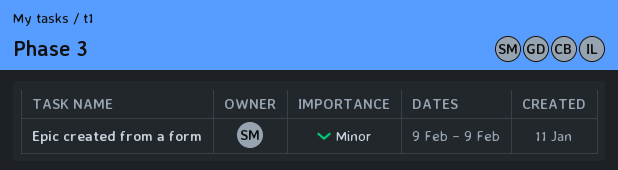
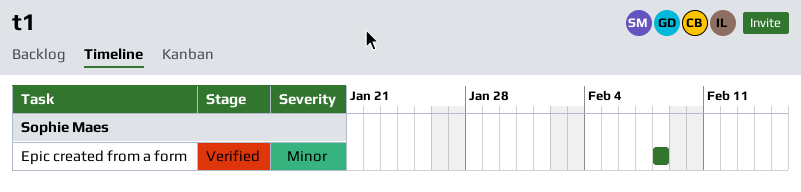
Epic created from a form, start: Feb 9 -> Feb 8
Epic created from a form, due: Feb 9 -> Feb 8

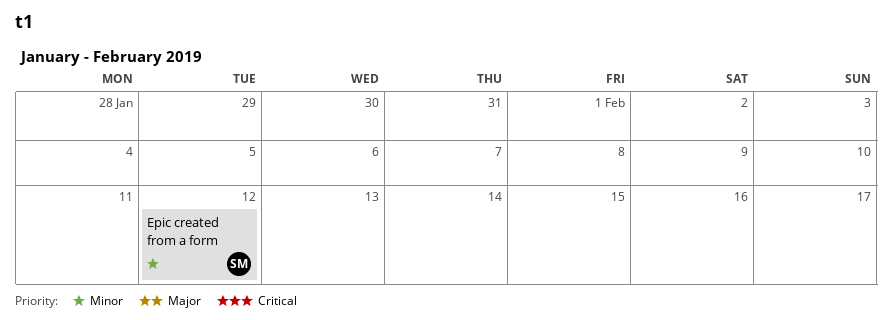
Epic created from a form, due: Feb 8 -> Feb 12

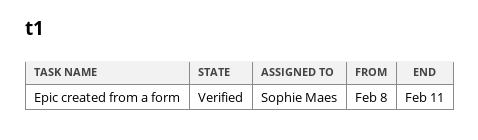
Epic created from a form, due: Feb 12 -> Feb 11

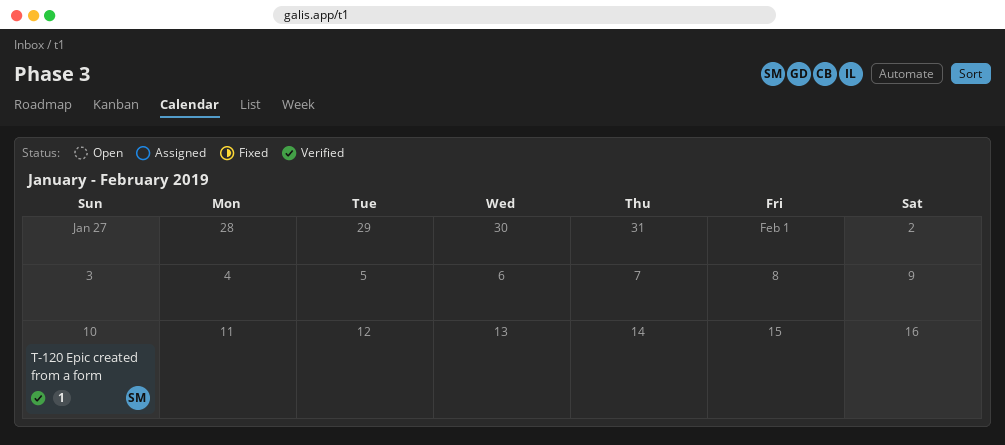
Epic created from a form, due: Feb 11 -> Feb 10

